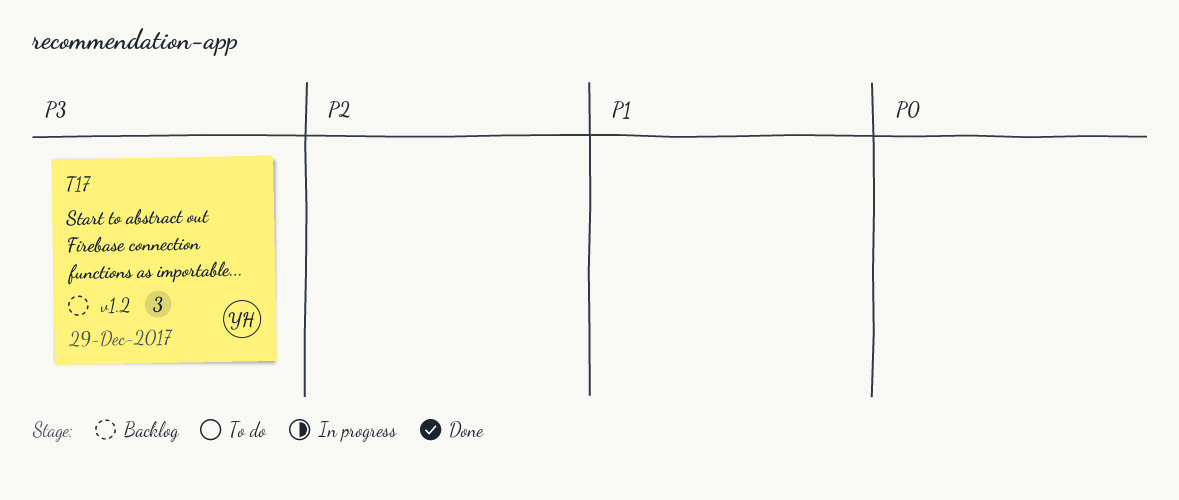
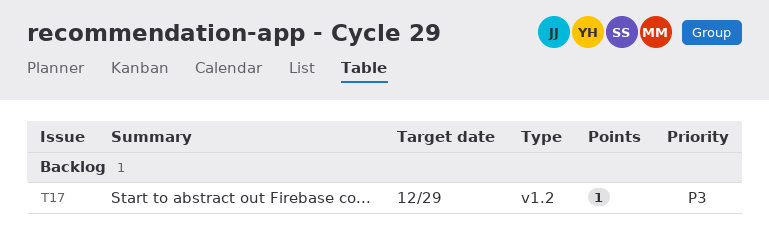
T17, estimate: 3 -> 1

